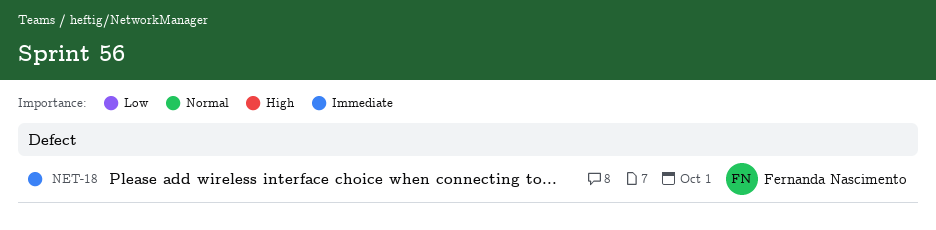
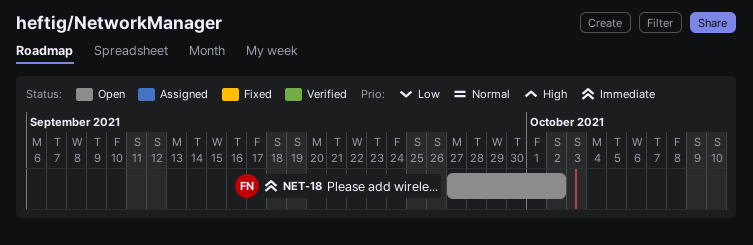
NET-18, due: Oct 1 -> Oct 2

